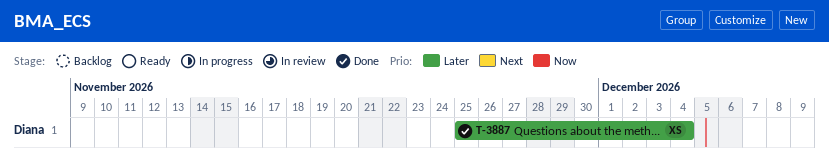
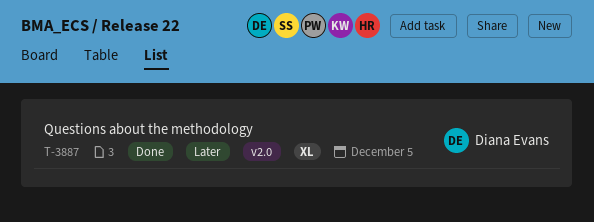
T-3887, estimate: XS -> XL
T-3887, due: Dec 4 -> Dec 5

